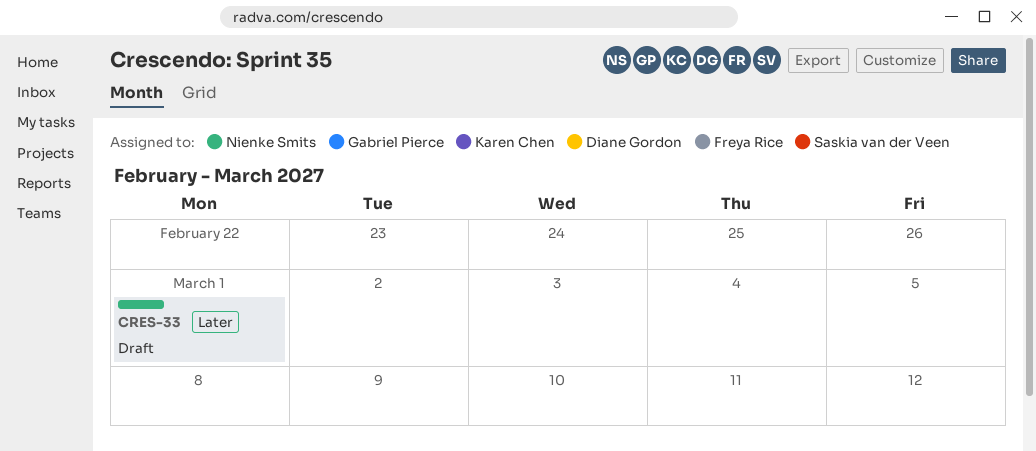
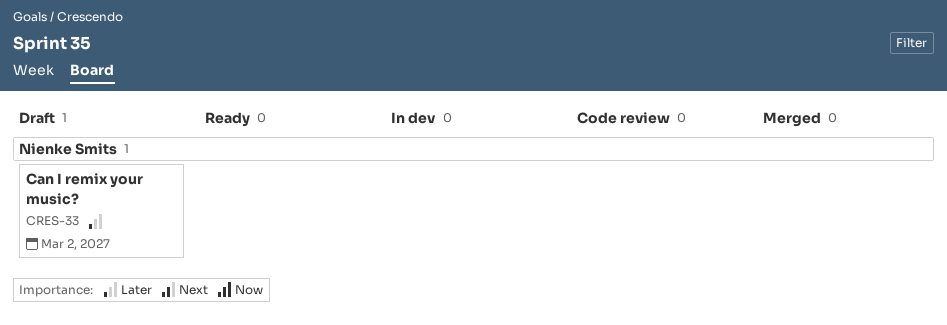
CRES-33, due: Mar 1 -> Mar 2

